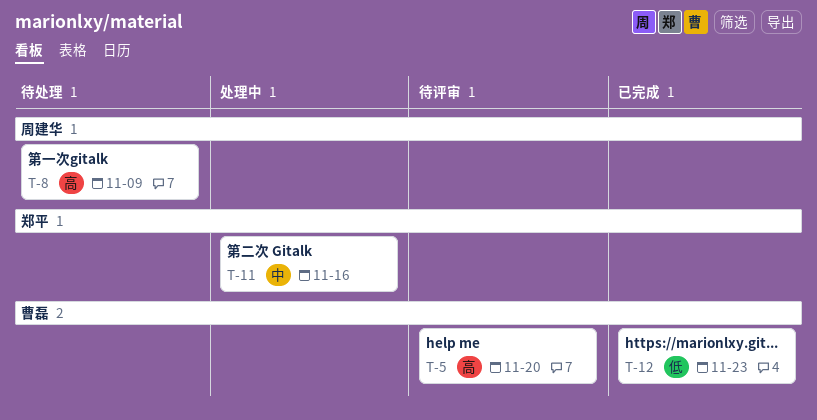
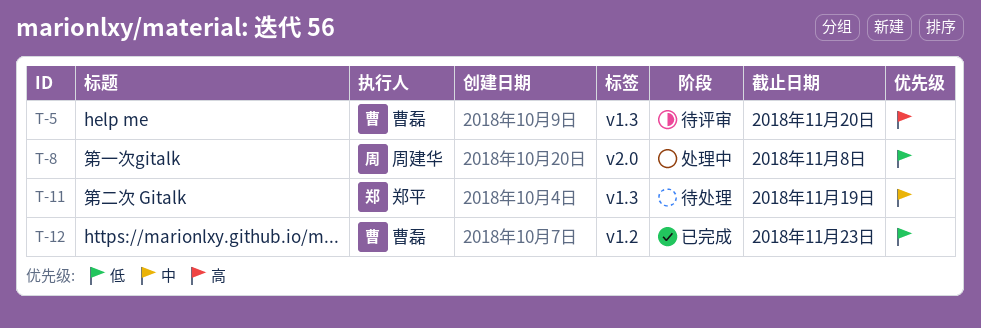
T-8, status: 待处理 -> 处理中
T-8, priority: 高 -> 低
T-8, due: Nov 9 -> Nov 8
T-11, status: 处理中 -> 待处理
T-11, due: Nov 16 -> Nov 19

